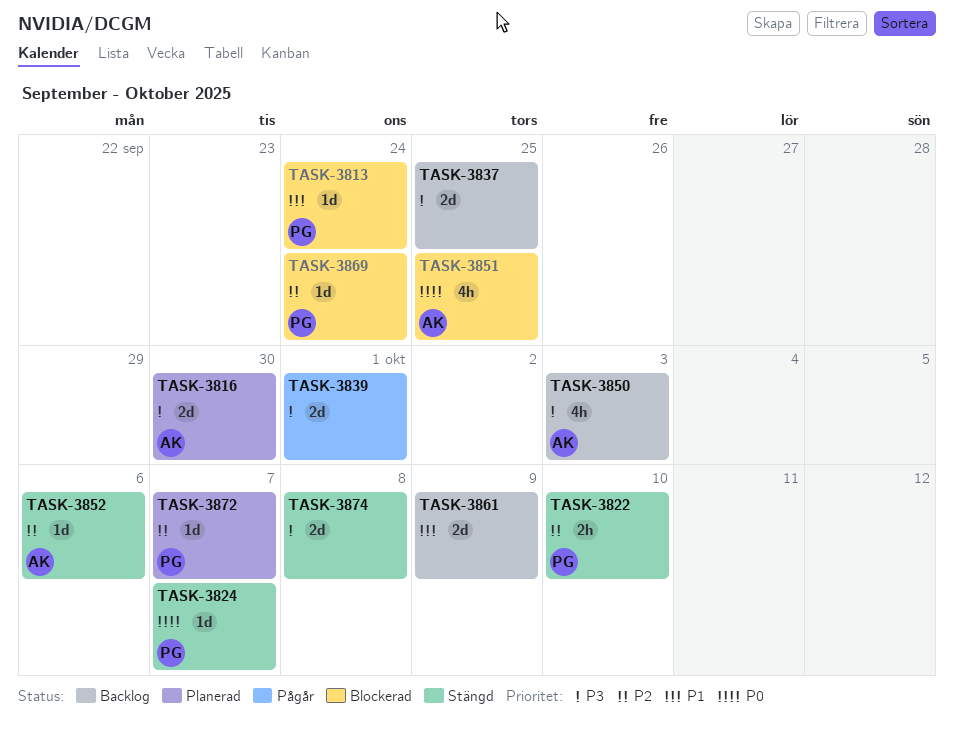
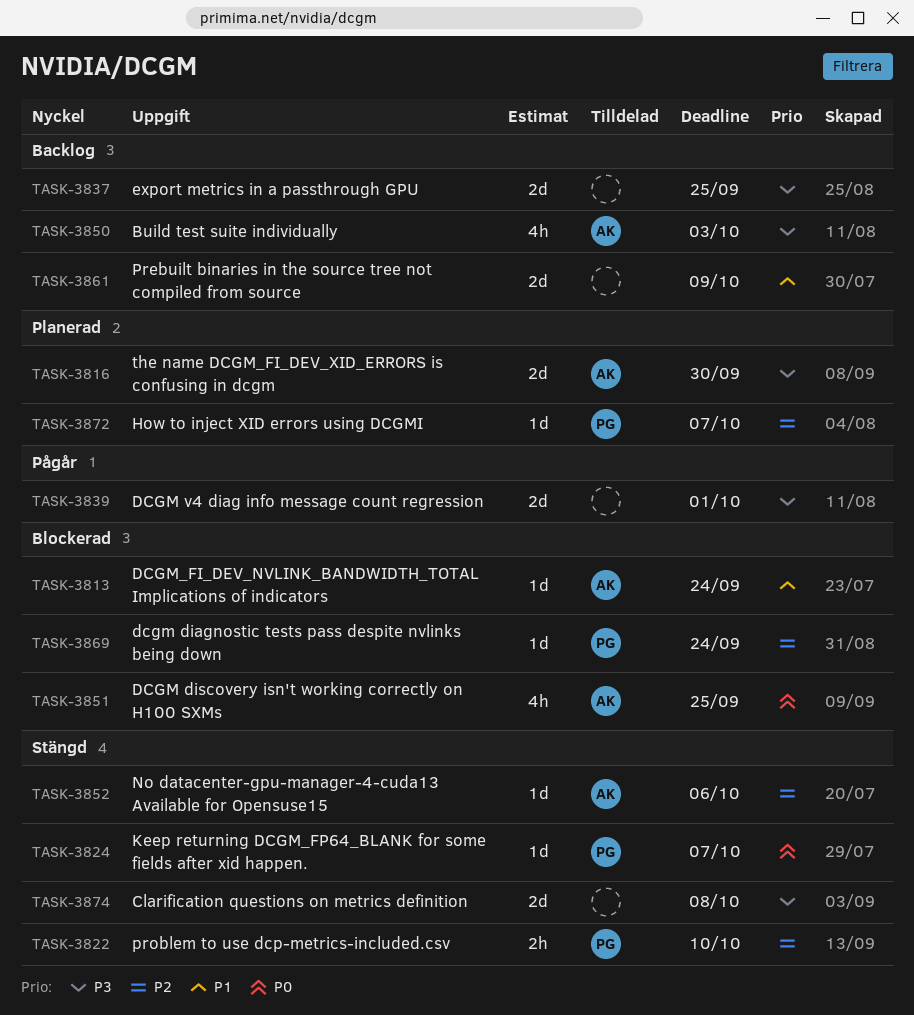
TASK-3813, owner: PG -> AK

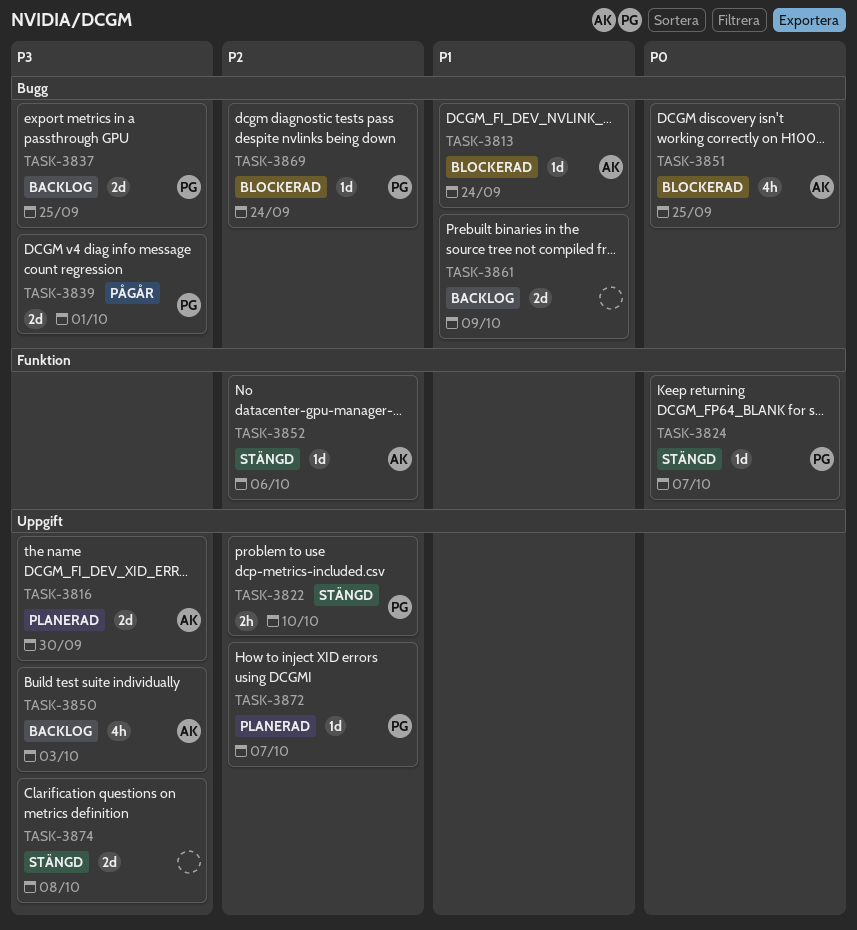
TASK-3837, owner: none -> PG
TASK-3839, owner: none -> PG

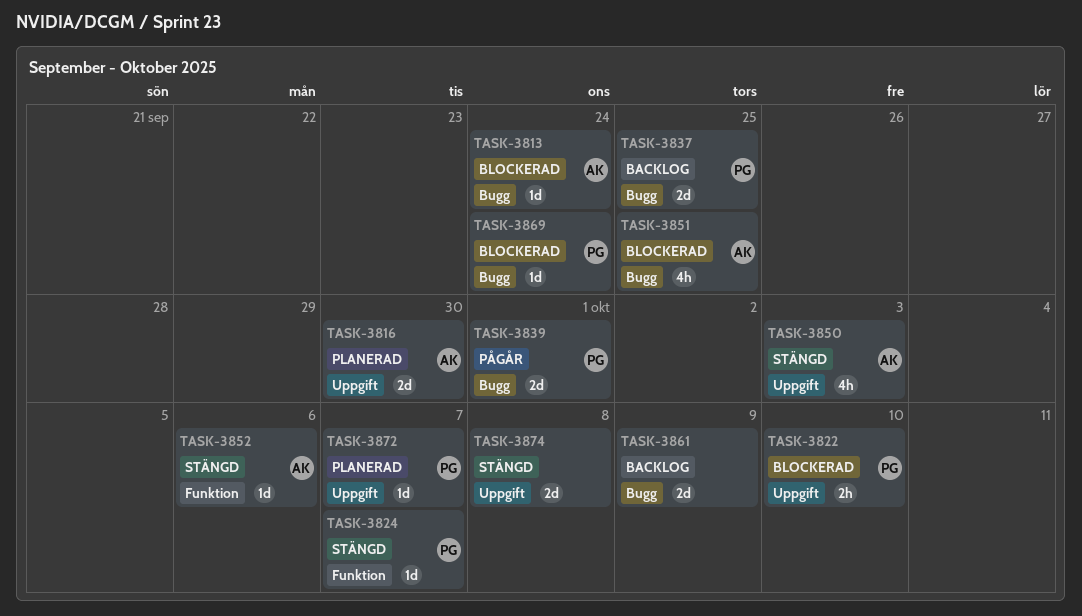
TASK-3822, status: Stängd -> Blockerad
TASK-3850, status: Backlog -> Stängd

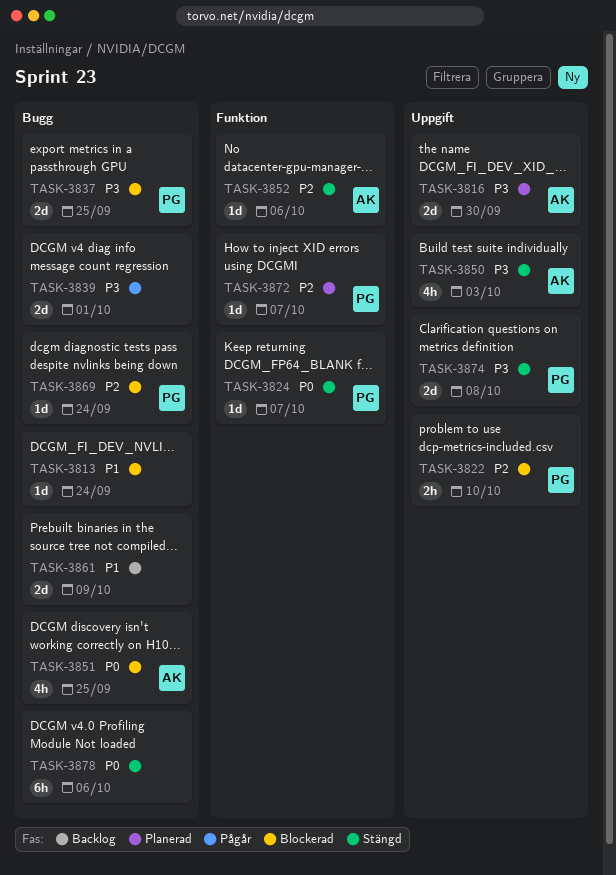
TASK-3813, owner: AK -> none
TASK-3837, status: Backlog -> Blockerad
TASK-3839, owner: PG -> none
TASK-3872, label: Uppgift -> Funktion
TASK-3874, owner: none -> PG
TASK-3878: none -> present

